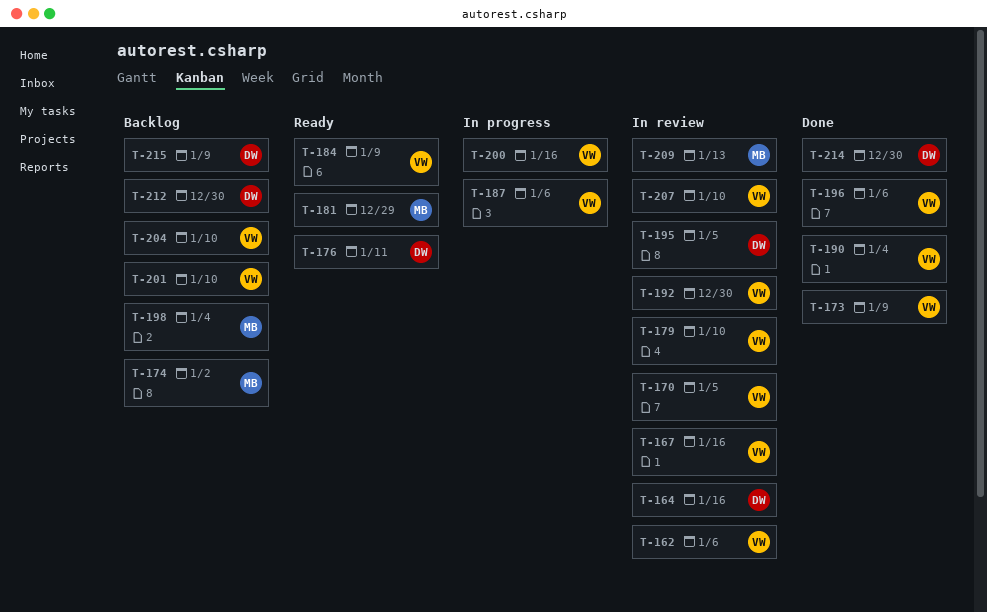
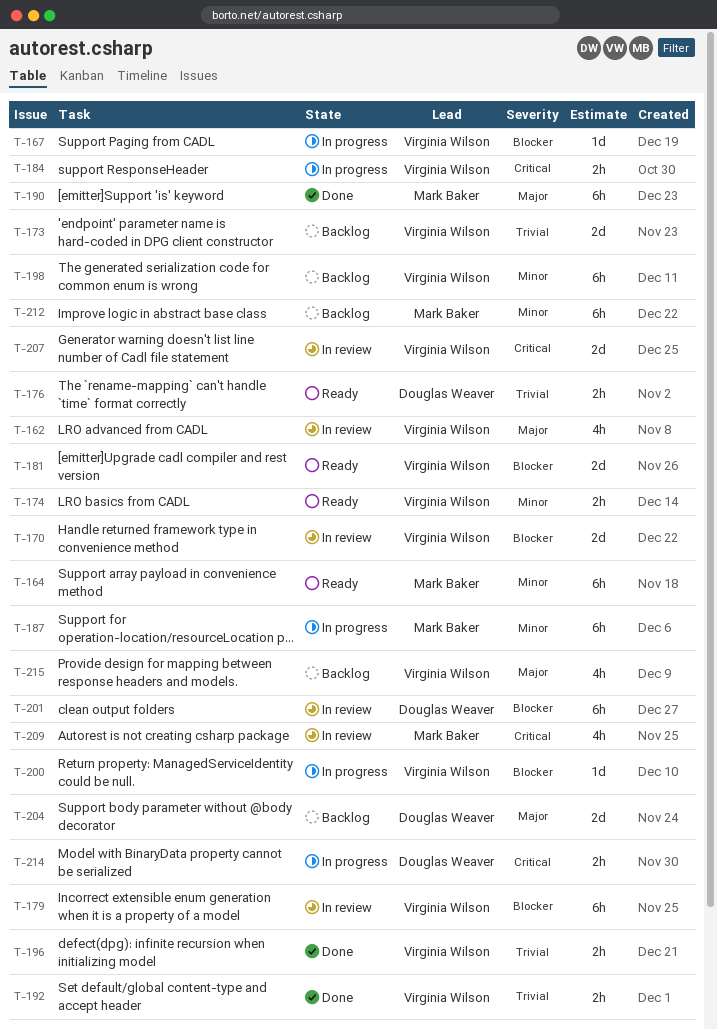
T-164, status: In review -> Ready
T-164, owner: Douglas Weaver -> Mark Baker
T-167, status: In review -> In progress
T-173, status: Done -> Backlog
T-174, status: Backlog -> Ready
T-174, owner: Mark Baker -> Virginia Wilson
T-181, owner: Mark Baker -> Virginia Wilson
T-184, status: Ready -> In progress
T-187, owner: Virginia Wilson -> Mark Baker
T-190, owner: Virginia Wilson -> Mark Baker
T-192, status: In review -> Done
T-195: present -> none
T-198, owner: Mark Baker -> Virginia Wilson
T-201, status: Backlog -> In review
T-201, owner: Virginia Wilson -> Douglas Weaver
T-204, owner: Virginia Wilson -> Douglas Weaver
T-212, owner: Douglas Weaver -> Mark Baker
T-214, status: Done -> In progress
T-215, owner: Douglas Weaver -> Virginia Wilson

